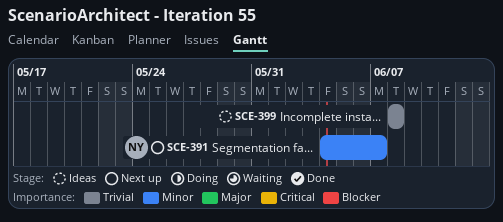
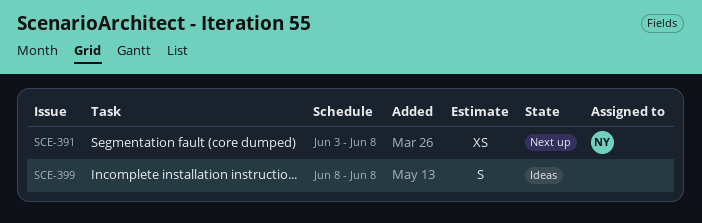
SCE-391, start: Jun 4 -> Jun 3
SCE-391, due: Jun 7 -> Jun 8

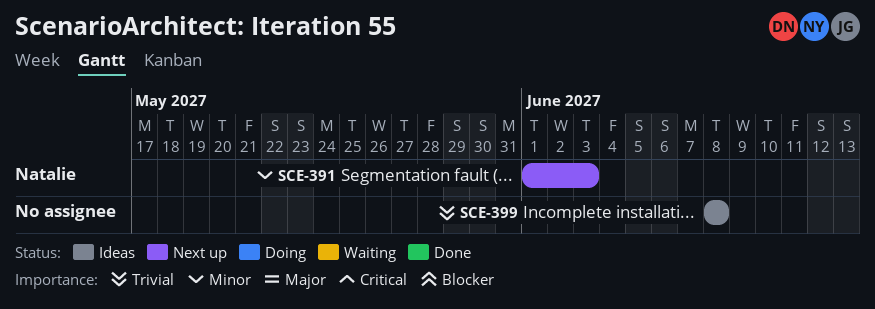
SCE-391, start: Jun 3 -> Jun 1
SCE-391, due: Jun 8 -> Jun 3

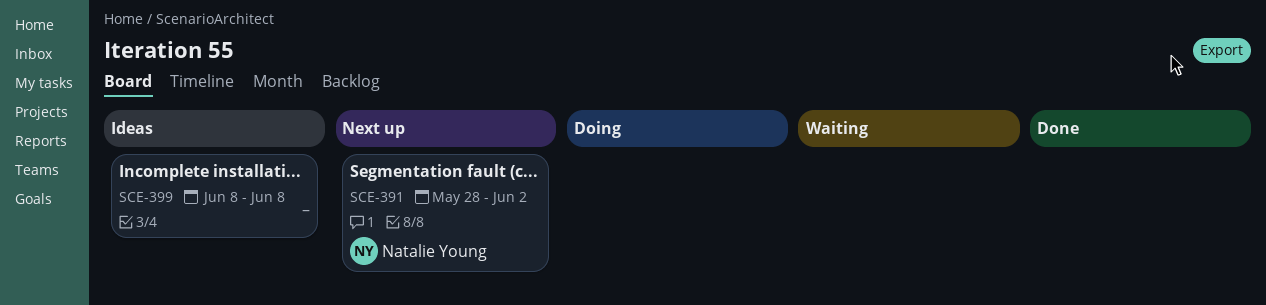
SCE-391, start: Jun 1 -> May 28
SCE-391, due: Jun 3 -> Jun 2

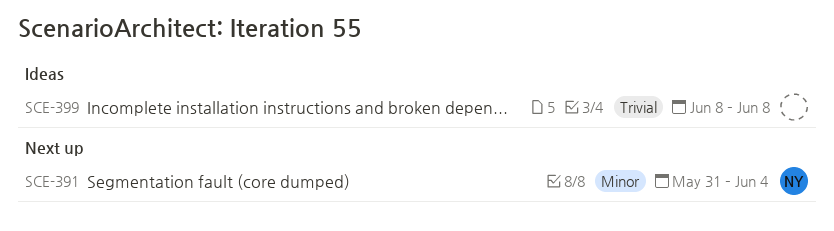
SCE-391, start: May 28 -> May 31
SCE-391, due: Jun 2 -> Jun 4

